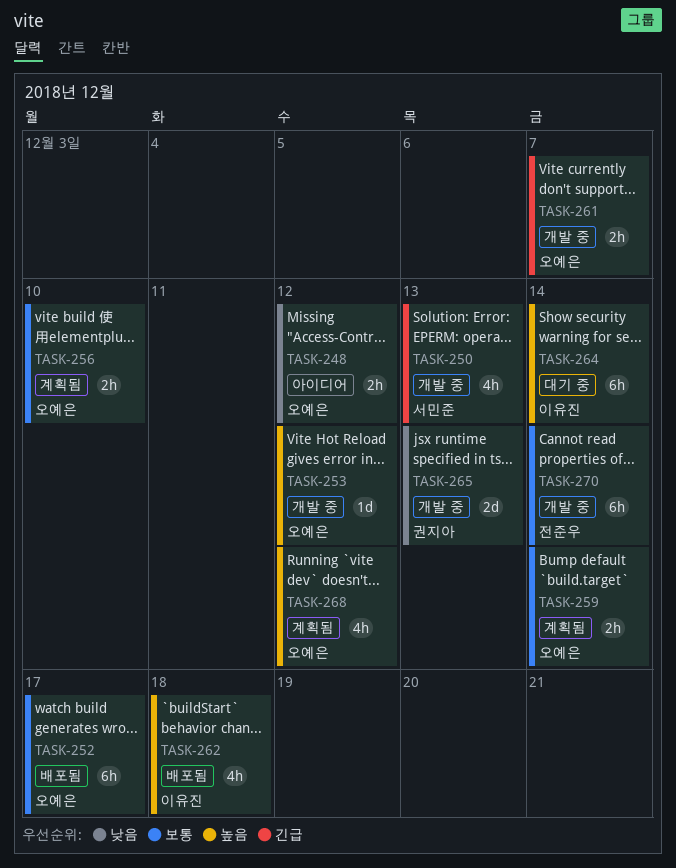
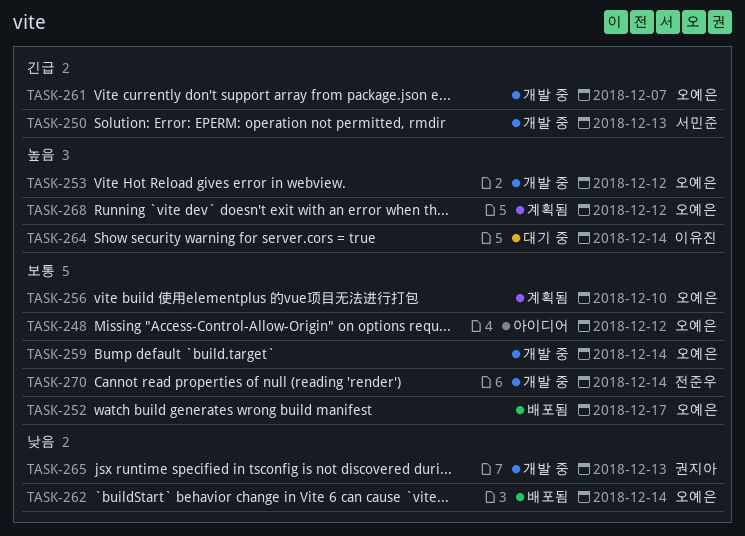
TASK-248, priority: 낮음 -> 보통
TASK-259, status: 계획됨 -> 개발 중
TASK-262, owner: 이유진 -> 오예은
TASK-262, priority: 높음 -> 낮음
TASK-262, due: Dec 18 -> Dec 14

